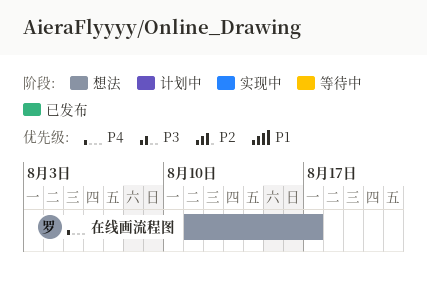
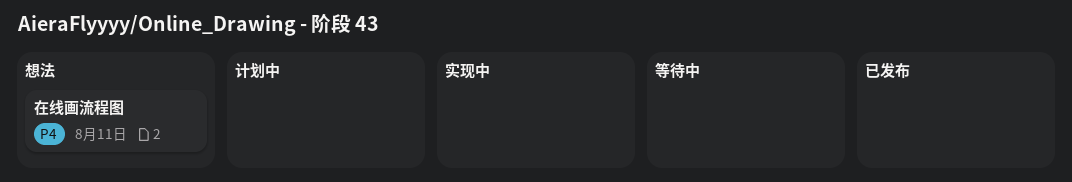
在线画流程图, due: Aug 17 -> Aug 11

